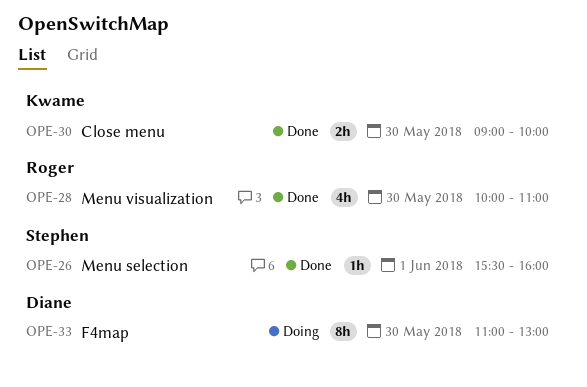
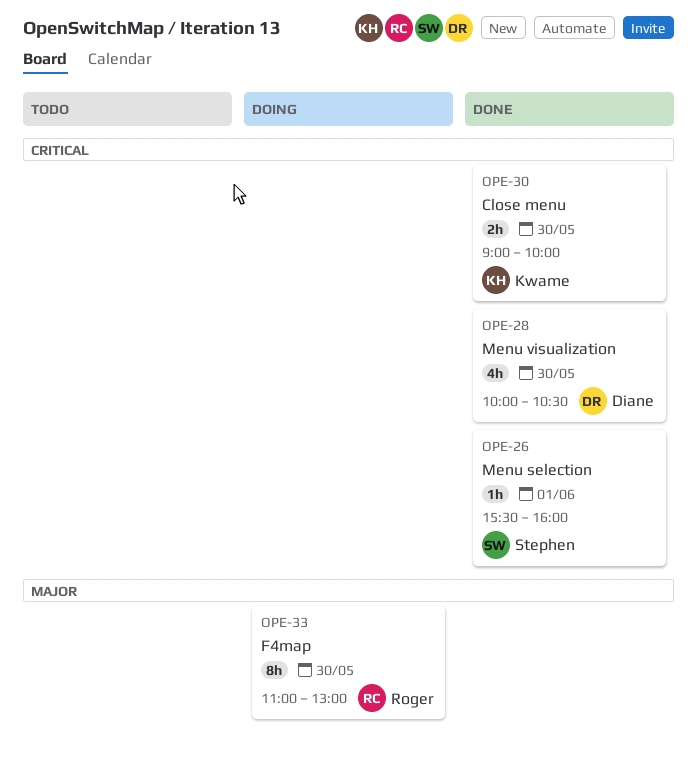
OPE-28, owner: Roger -> Diane
OPE-28, ends: 11:00 -> 10:30
OPE-33, owner: Diane -> Roger

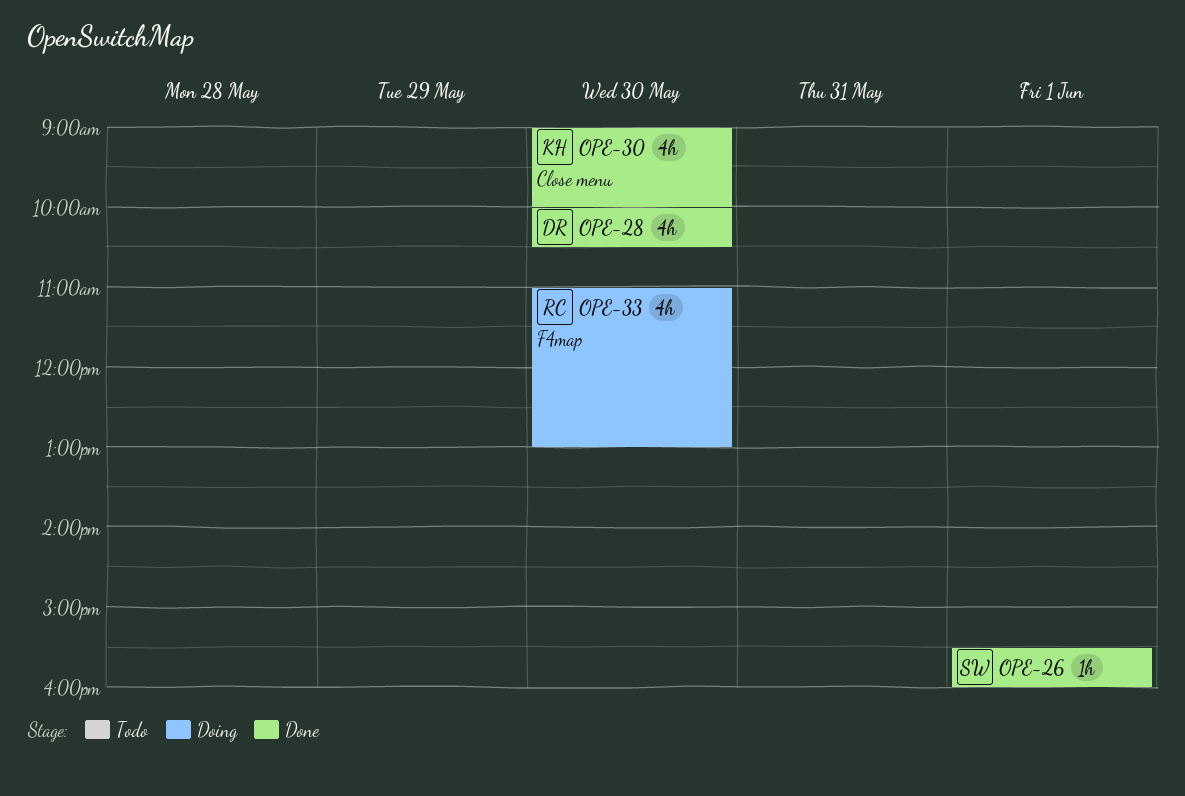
OPE-30, estimate: 2h -> 4h
OPE-33, estimate: 8h -> 4h

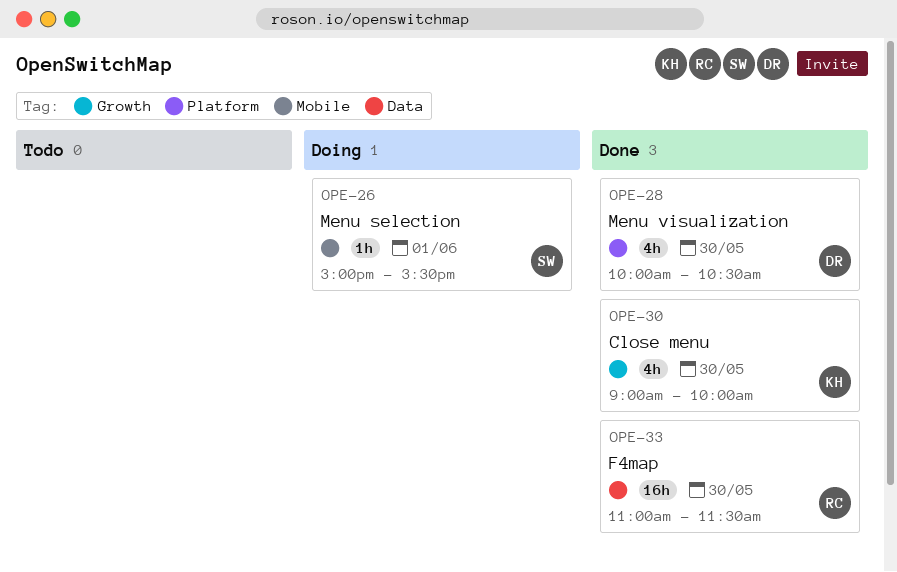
OPE-26, status: Done -> Doing
OPE-26, begins: 15:30 -> 15:00
OPE-26, ends: 16:00 -> 15:30
OPE-33, status: Doing -> Done
OPE-33, estimate: 4h -> 16h
OPE-33, ends: 13:00 -> 11:30

